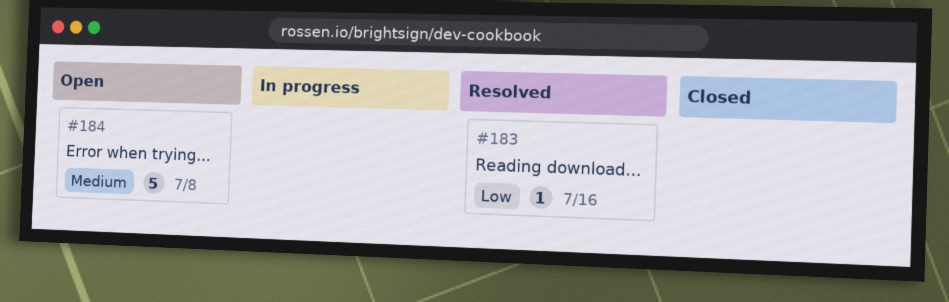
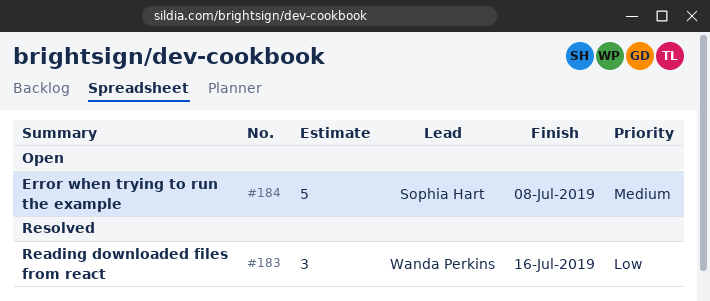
#183, estimate: 1 -> 3

